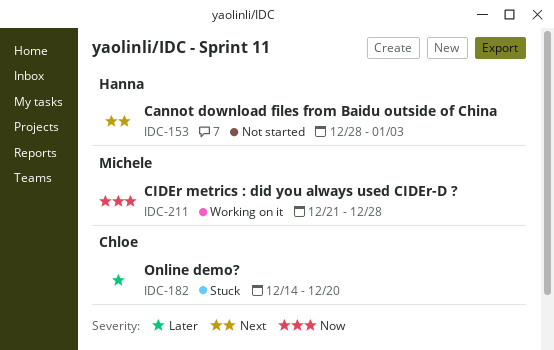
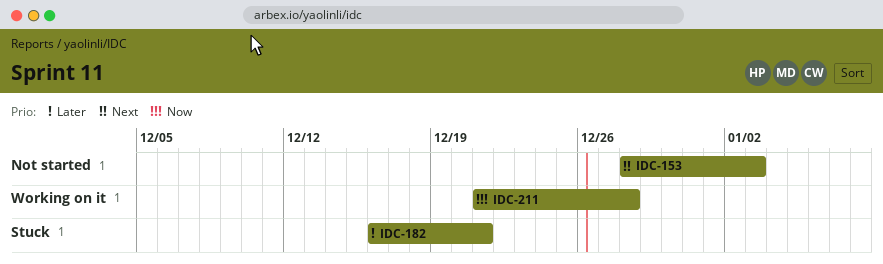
IDC-182, start: Dec 14 -> Dec 16
IDC-182, due: Dec 20 -> Dec 21

